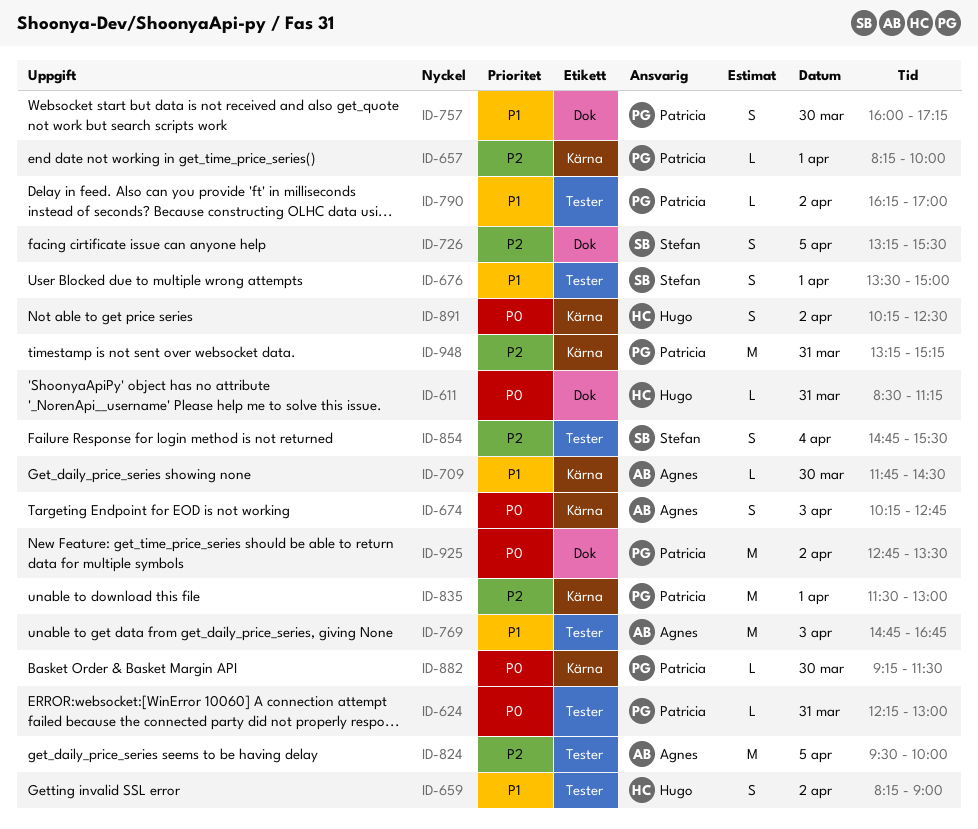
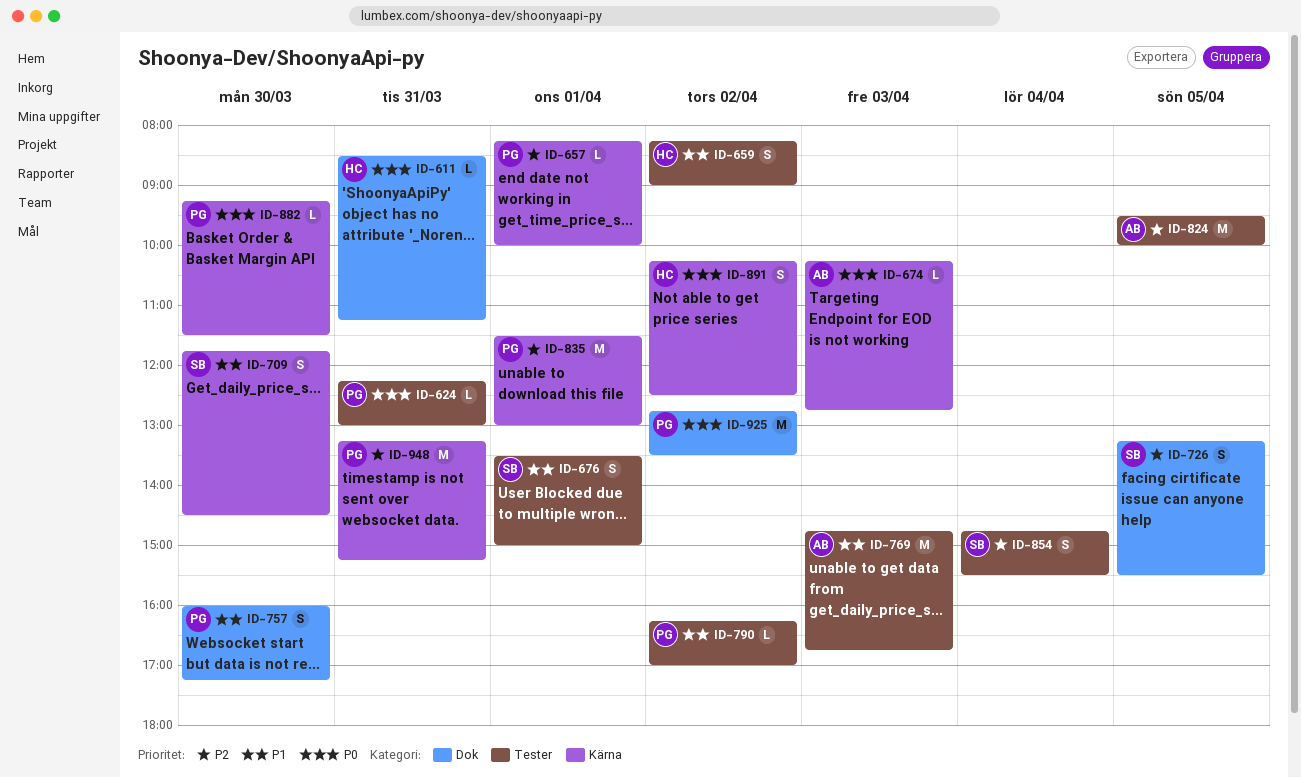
ID-674, estimate: S -> L
ID-709, owner: Agnes -> Stefan
ID-709, estimate: L -> S

